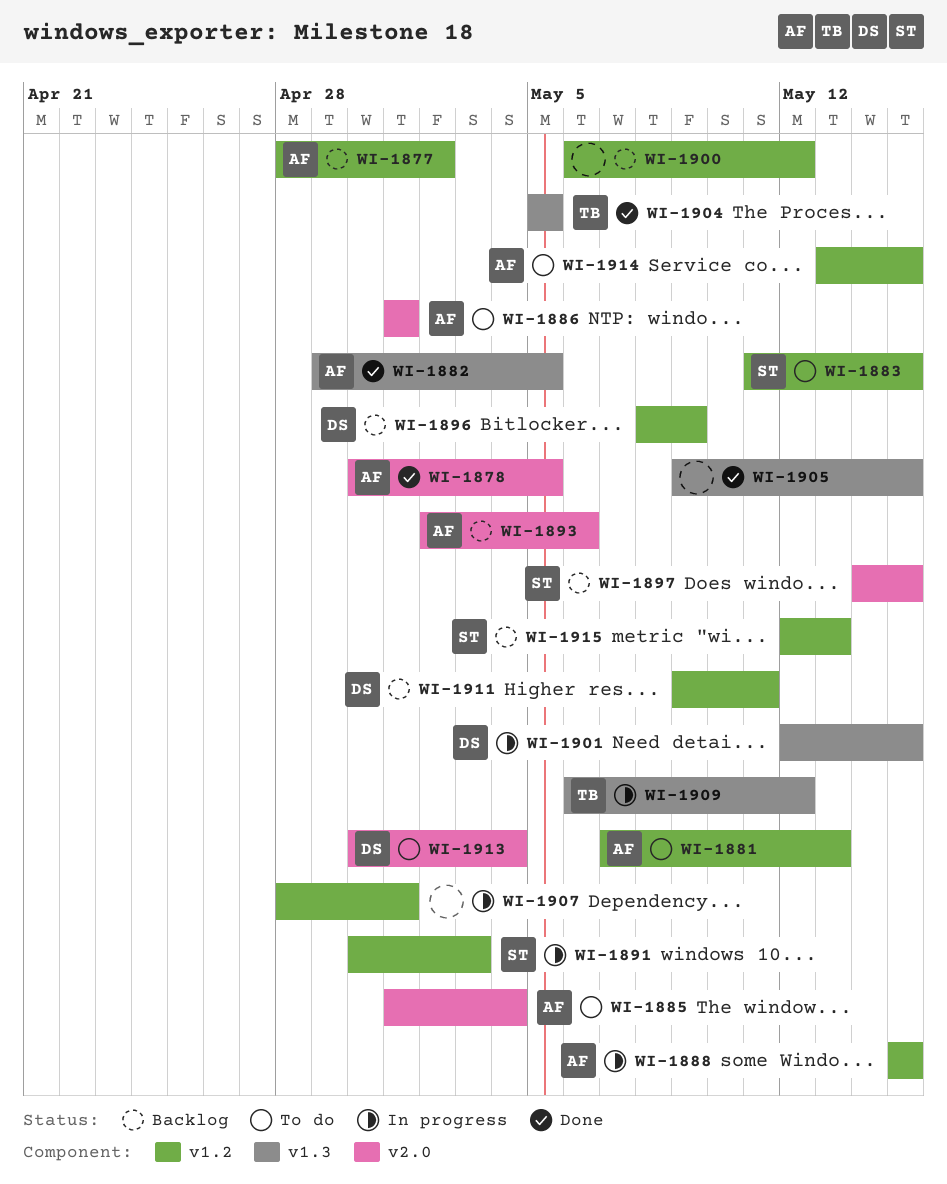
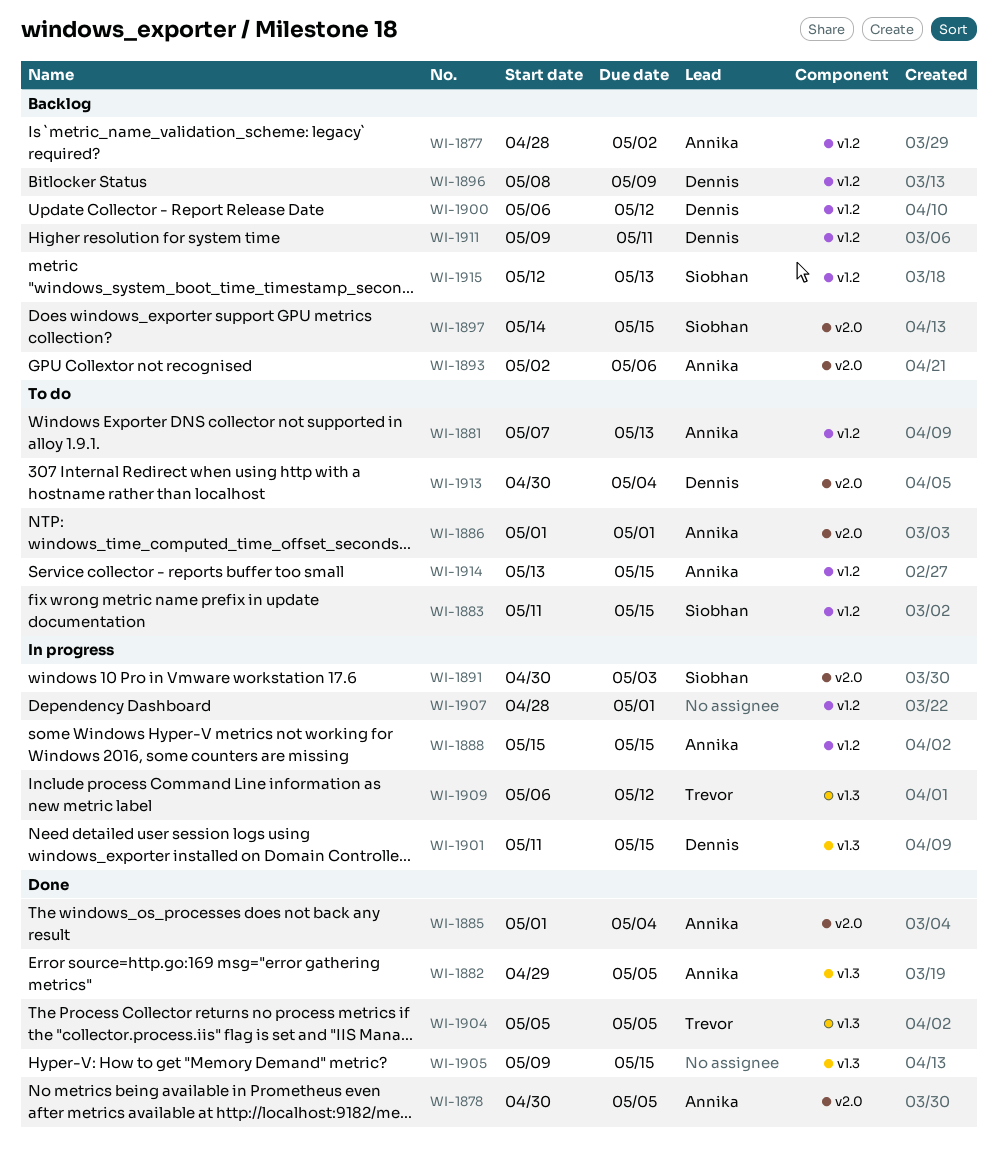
WI-1885, status: To do -> Done
WI-1891, label: v1.2 -> v2.0
WI-1900, owner: none -> Dennis
WI-1901, start: May 12 -> May 11

